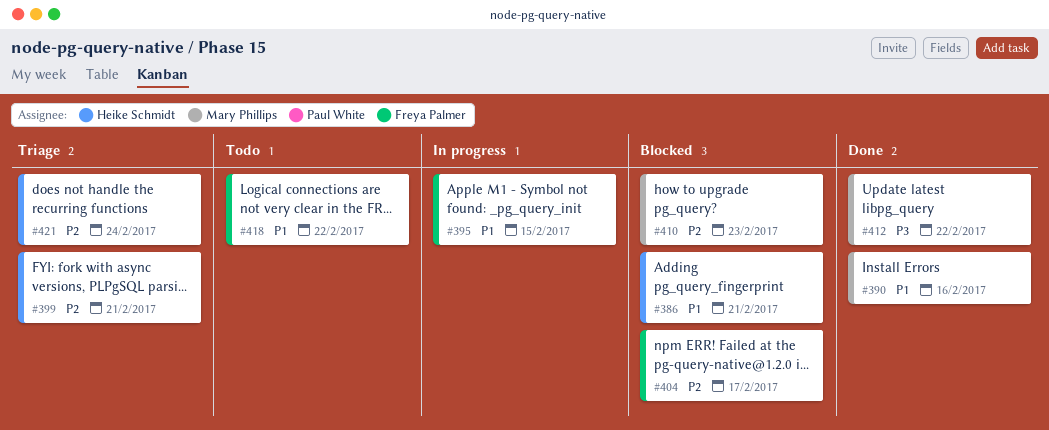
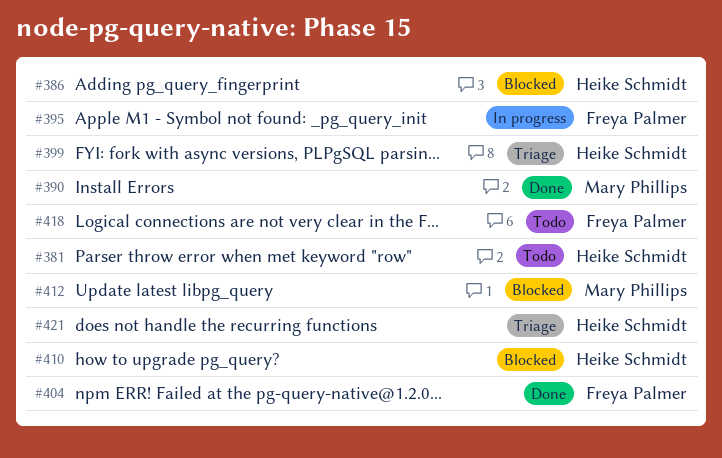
#381: none -> present
#404, status: Blocked -> Done
#410, owner: Mary Phillips -> Heike Schmidt
#412, status: Done -> Blocked

